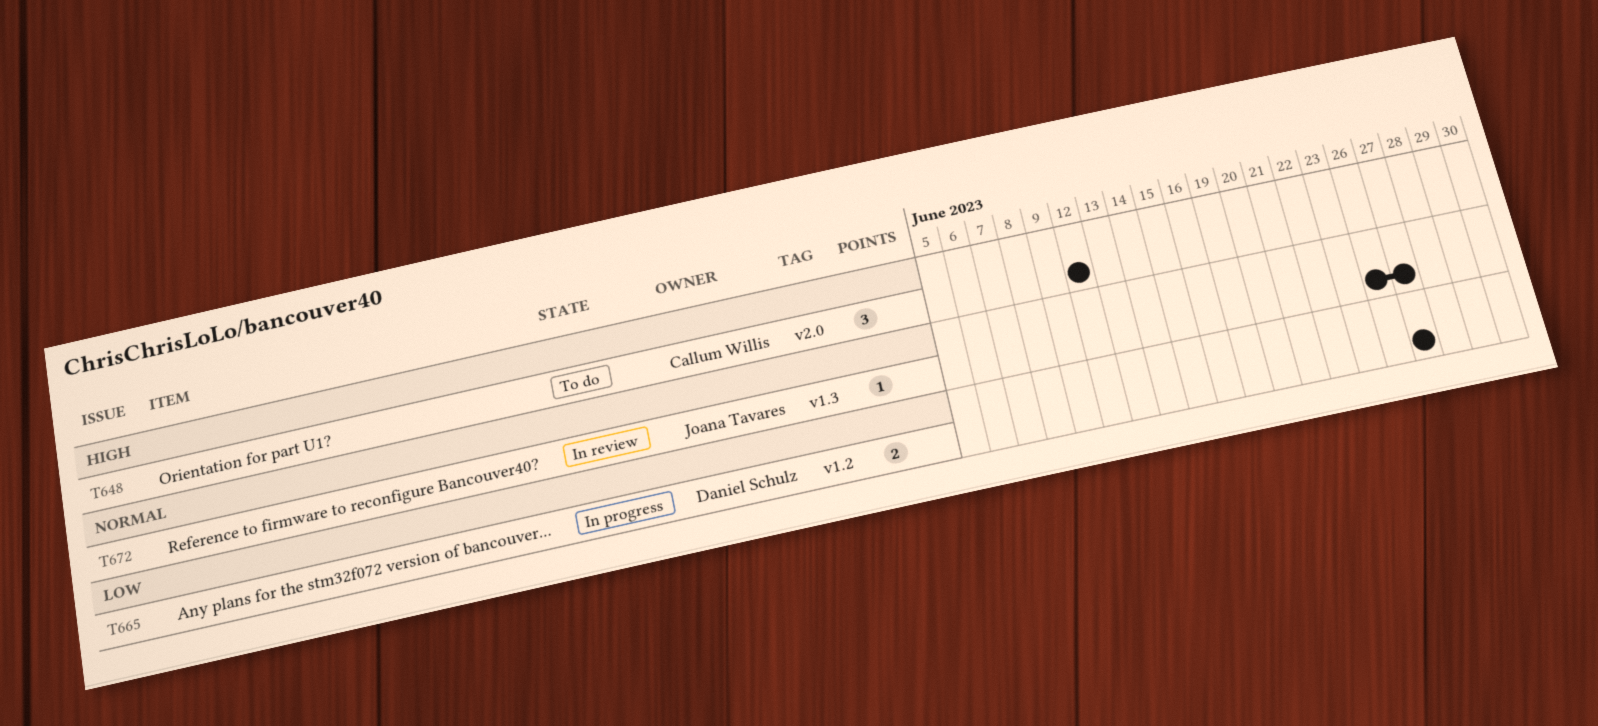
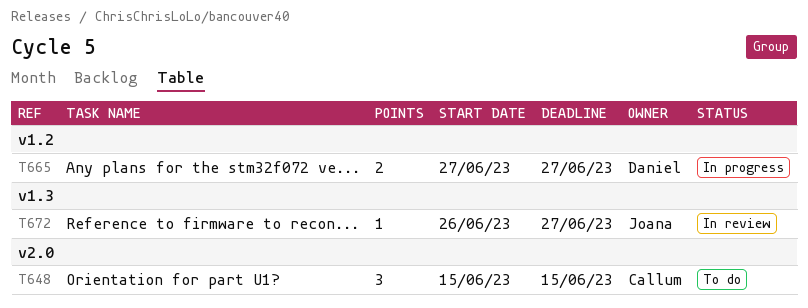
T648, start: Jun 12 -> Jun 15
T648, due: Jun 12 -> Jun 15

